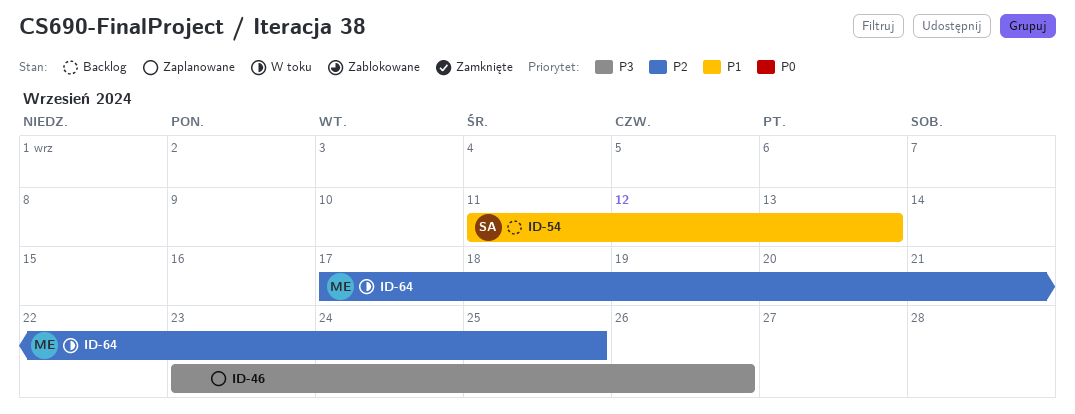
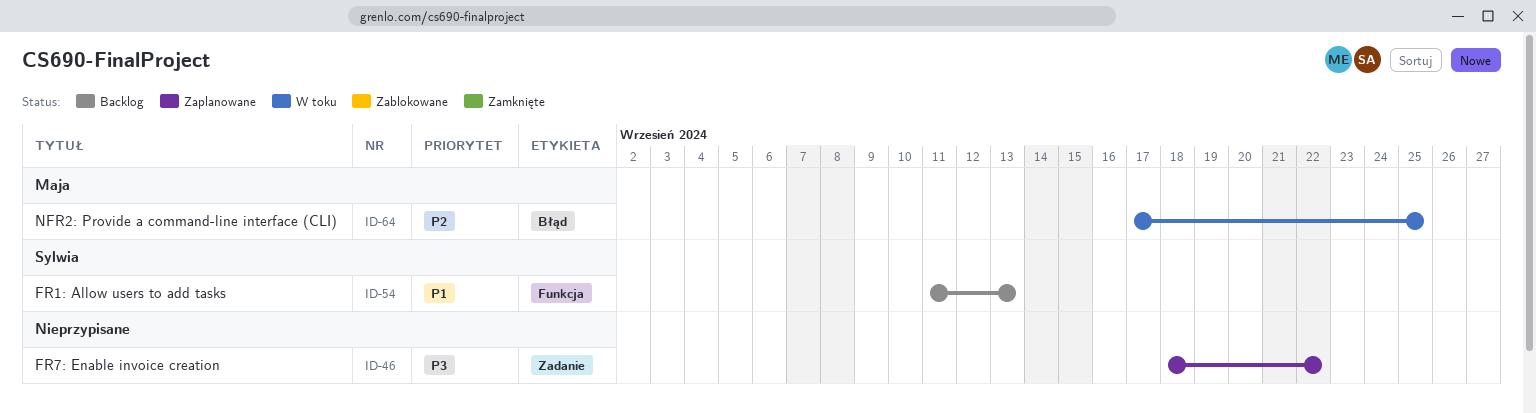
ID-46, start: Sep 23 -> Sep 18
ID-46, due: Sep 26 -> Sep 22

